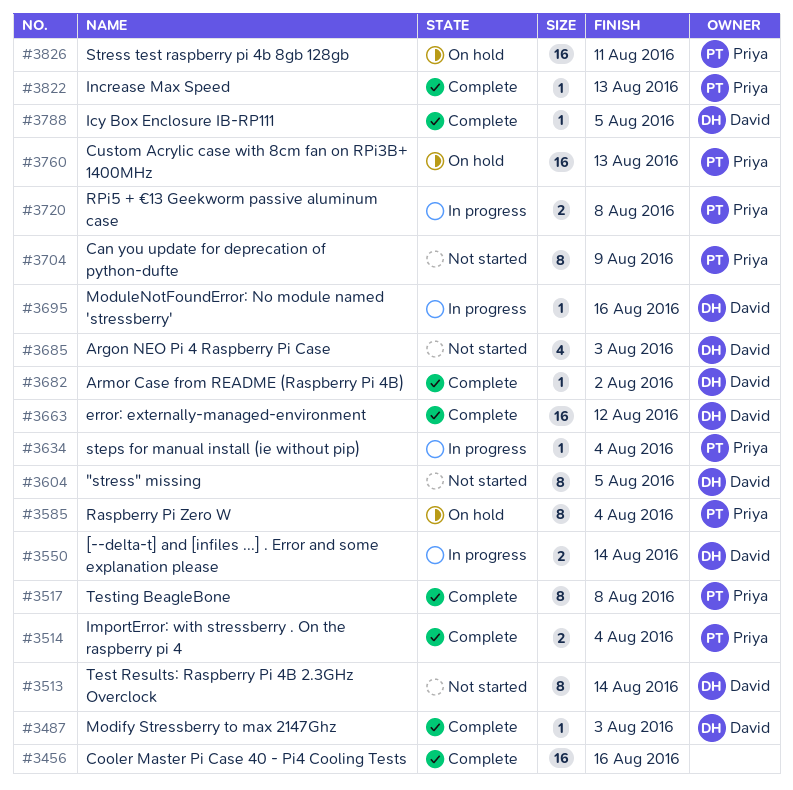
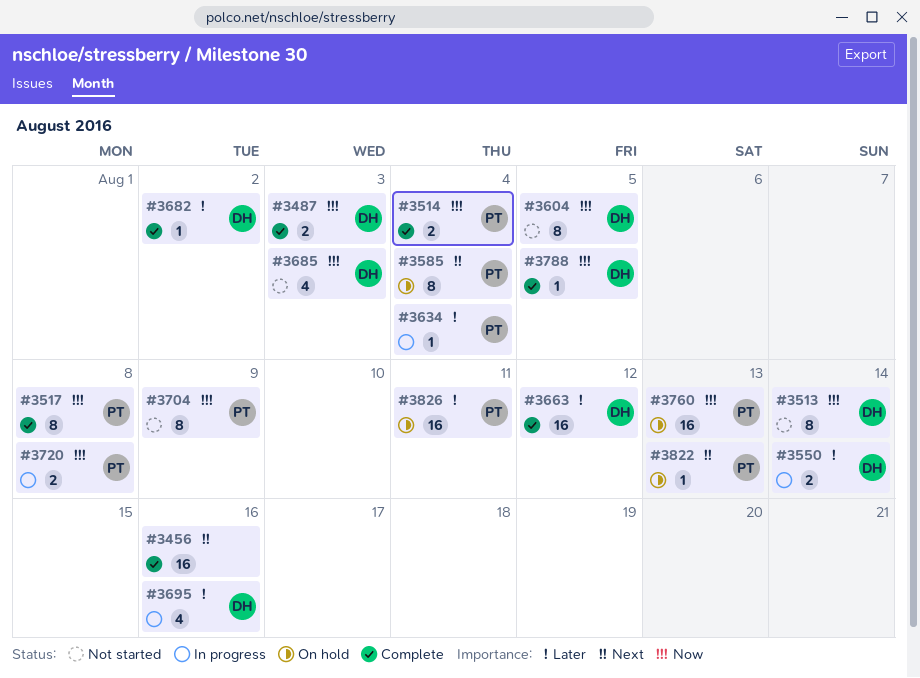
#3487, estimate: 1 -> 2
#3695, estimate: 1 -> 4
#3822, status: Complete -> On hold

